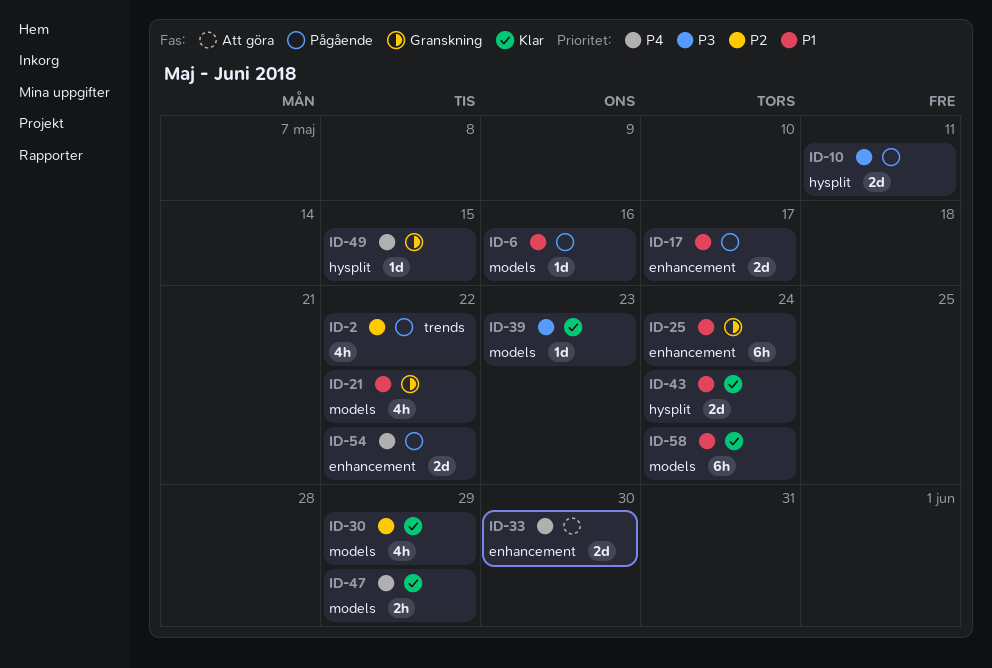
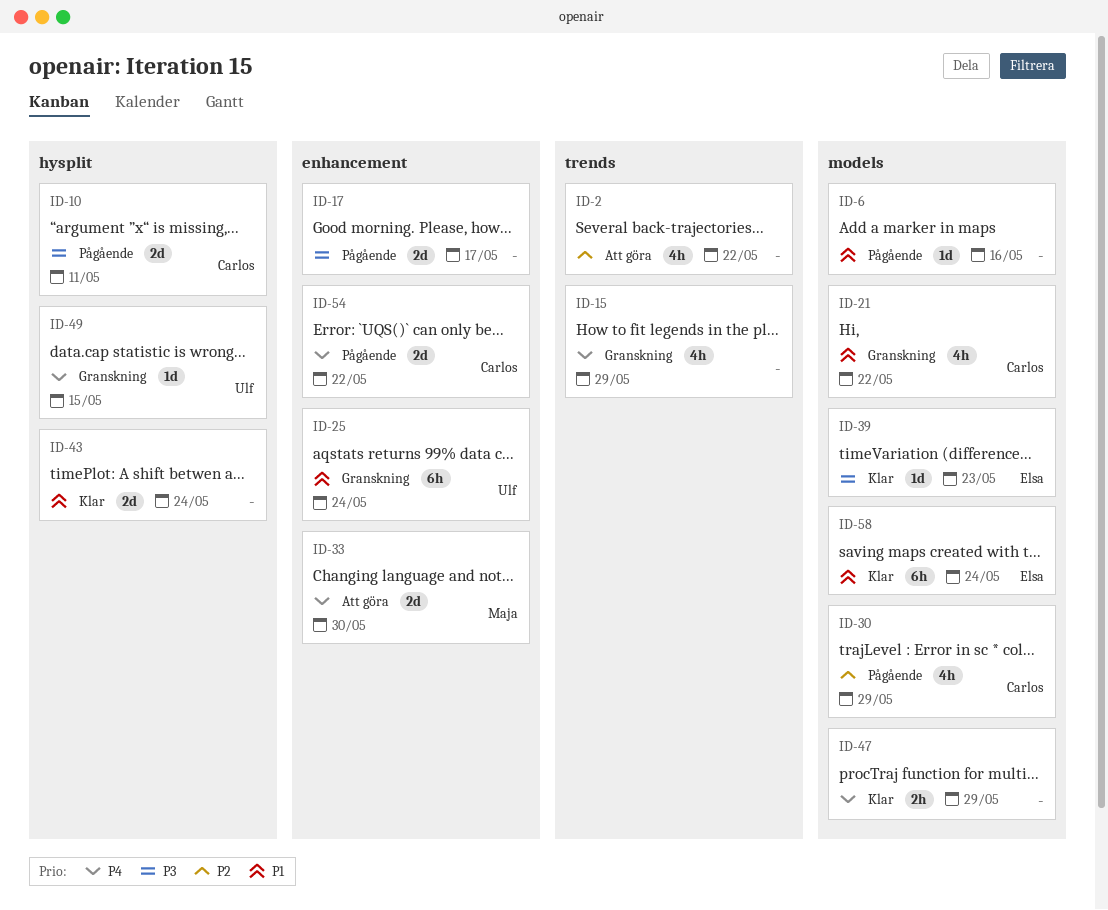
ID-2, status: Pågående -> Att göra
ID-15: none -> present
ID-17, priority: P1 -> P3
ID-30, status: Klar -> Pågående

